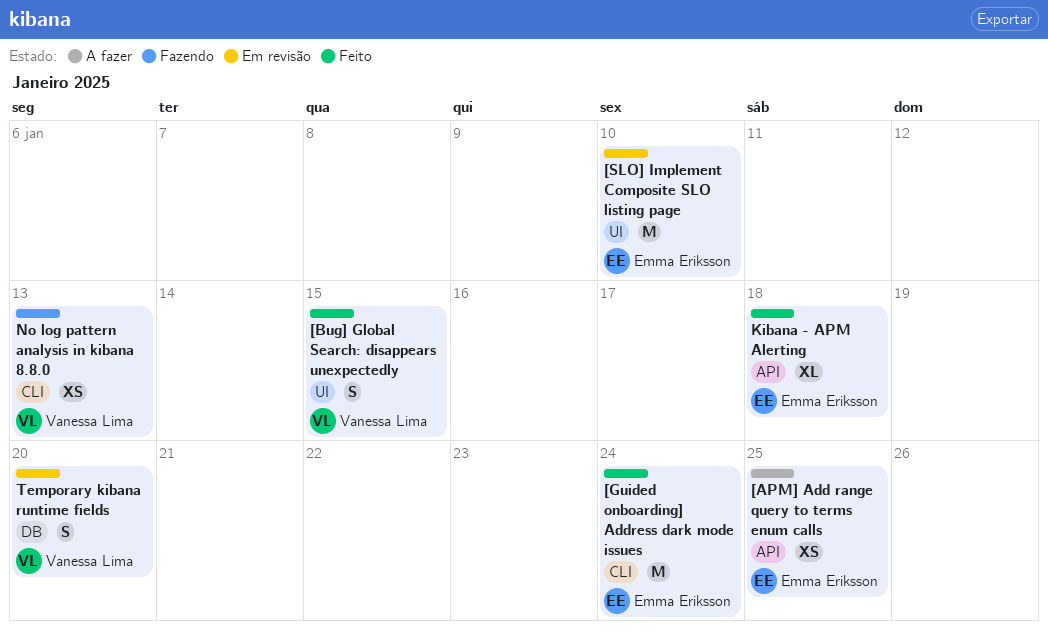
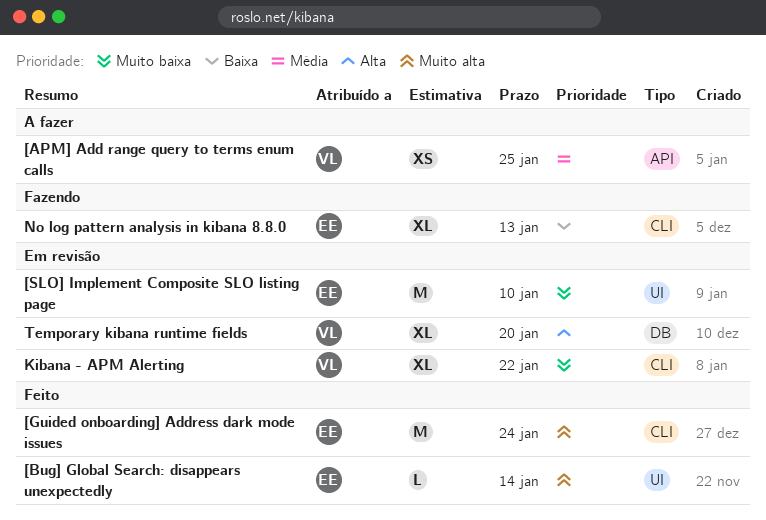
[APM] Add range query to terms enum calls, owner: Emma Eriksson -> Vanessa Lima
[Bug] Global Search: disappears unexpectedly, owner: Vanessa Lima -> Emma Eriksson
[Bug] Global Search: disappears unexpectedly, estimate: S -> L
[Bug] Global Search: disappears unexpectedly, due: Jan 15 -> Jan 14
Kibana - APM Alerting, status: Feito -> Em revisão
Kibana - APM Alerting, owner: Emma Eriksson -> Vanessa Lima
Kibana - APM Alerting, label: API -> CLI
Kibana - APM Alerting, due: Jan 18 -> Jan 22
No log pattern analysis in kibana 8.8.0, owner: Vanessa Lima -> Emma Eriksson
No log pattern analysis in kibana 8.8.0, estimate: XS -> XL
Temporary kibana runtime fields, estimate: S -> XL

